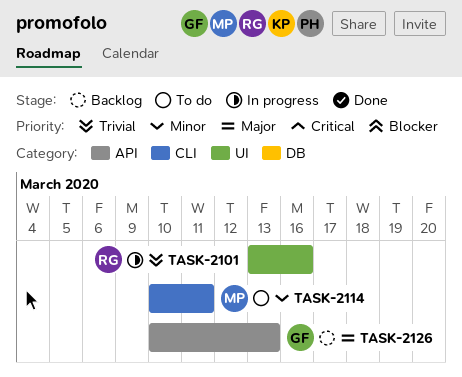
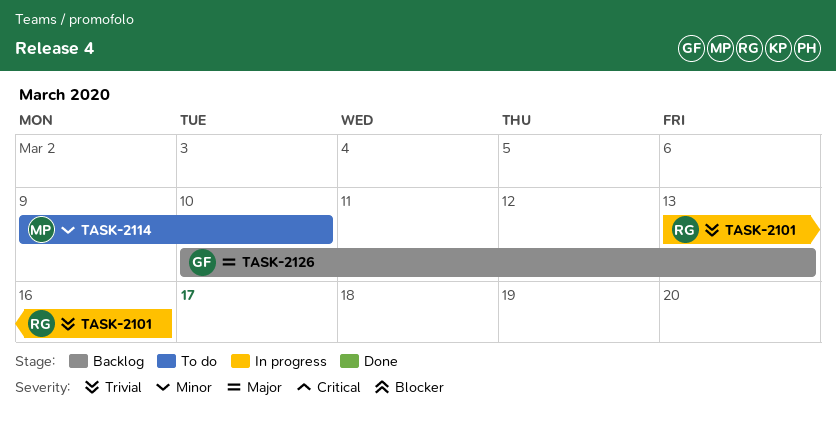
TASK-2114, start: Mar 10 -> Mar 9
TASK-2114, due: Mar 11 -> Mar 10

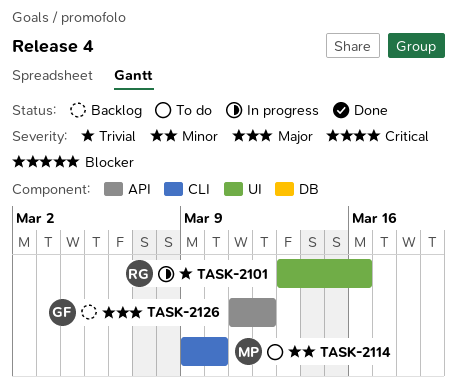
TASK-2126, start: Mar 10 -> Mar 11
TASK-2126, due: Mar 13 -> Mar 12

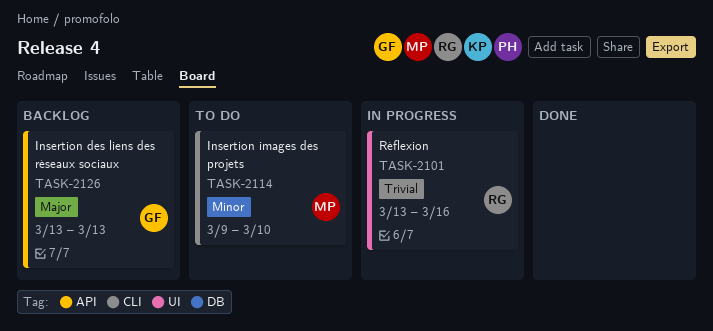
TASK-2126, start: Mar 11 -> Mar 13
TASK-2126, due: Mar 12 -> Mar 13

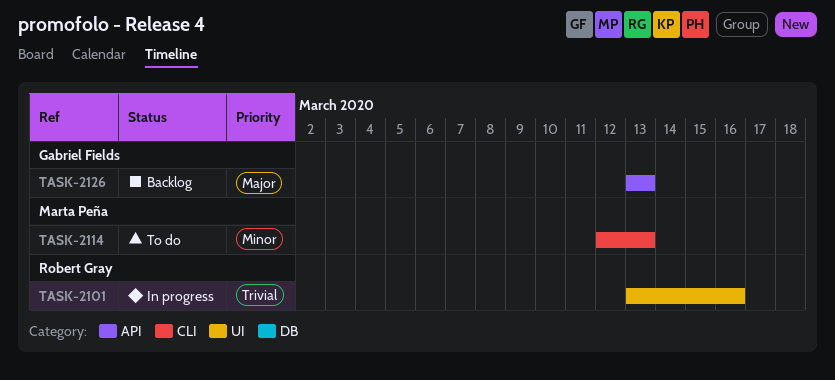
TASK-2114, start: Mar 9 -> Mar 12
TASK-2114, due: Mar 10 -> Mar 13

